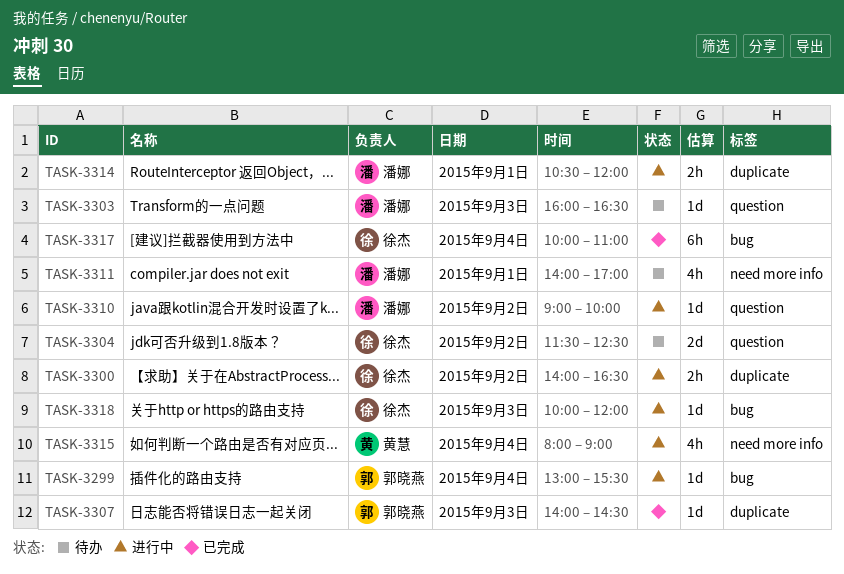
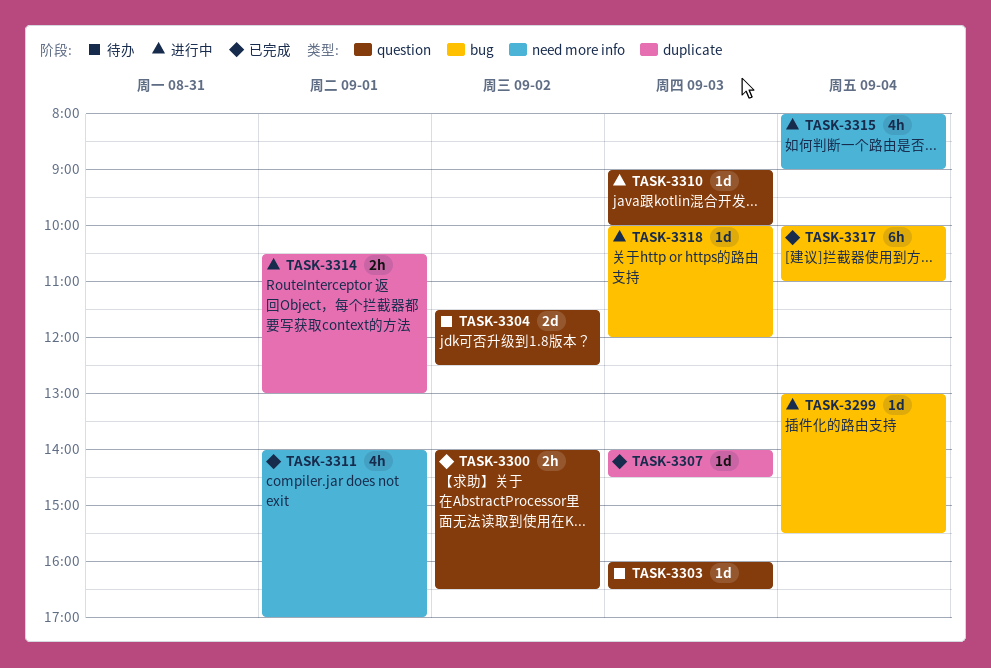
TASK-3300, status: 进行中 -> 已完成
TASK-3300, label: duplicate -> question
TASK-3310, day: Sep 2 -> Sep 3
TASK-3311, status: 待办 -> 已完成
TASK-3314, ends: 12:00 -> 13:00

